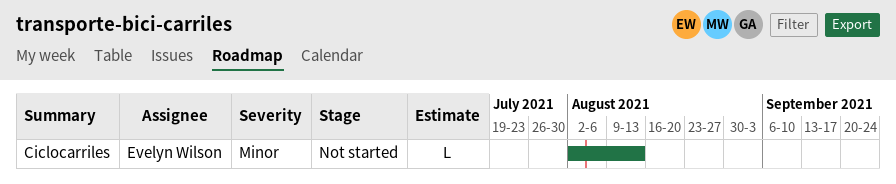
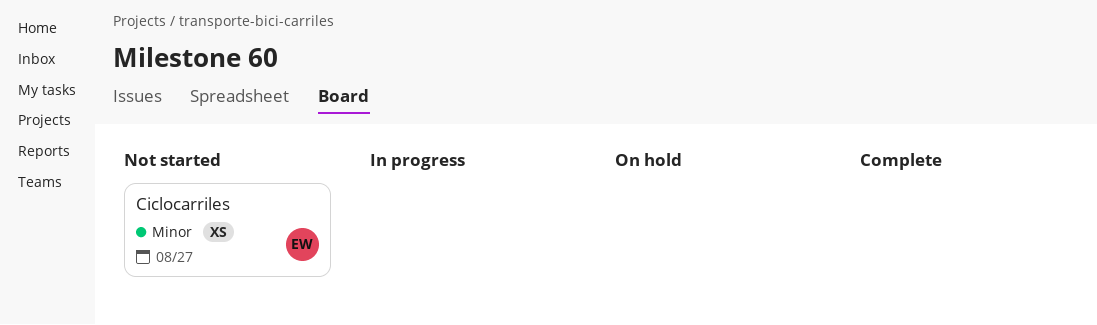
Ciclocarriles, estimate: L -> XS
Ciclocarriles, due: Aug 13 -> Aug 27

